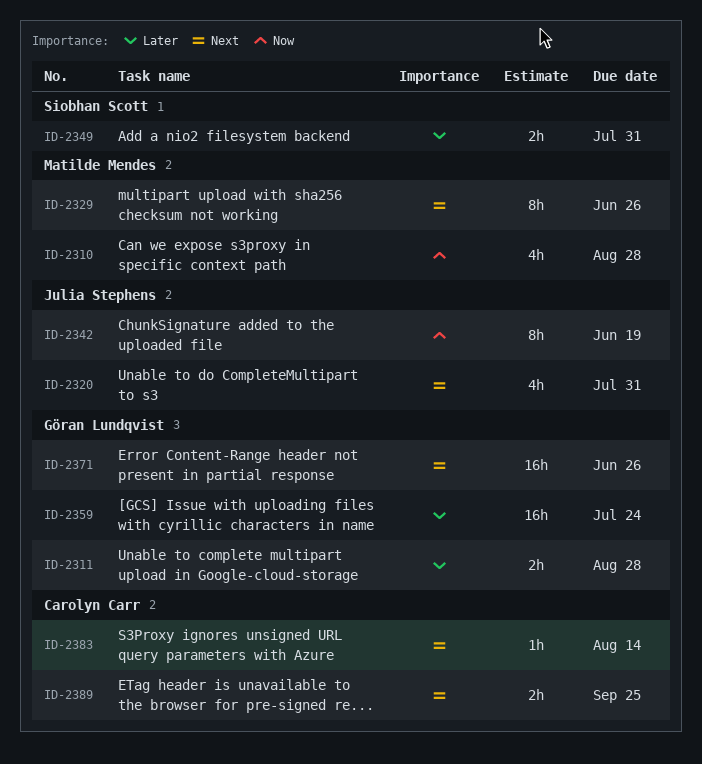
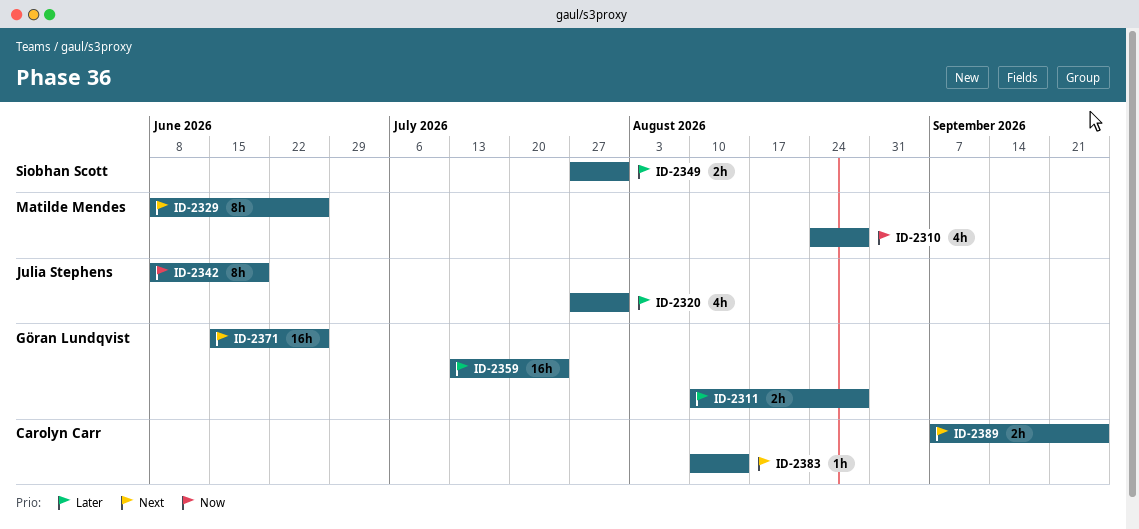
ID-2320, priority: Next -> Later

